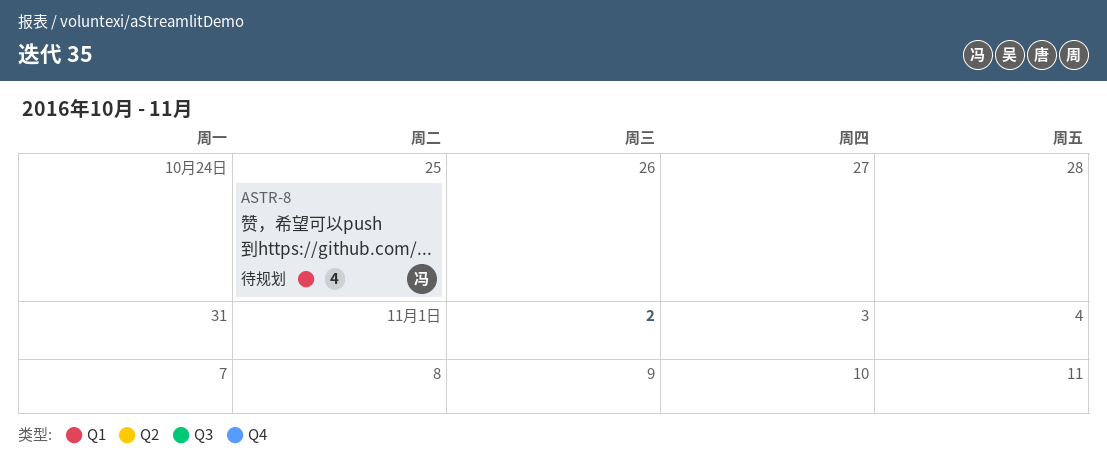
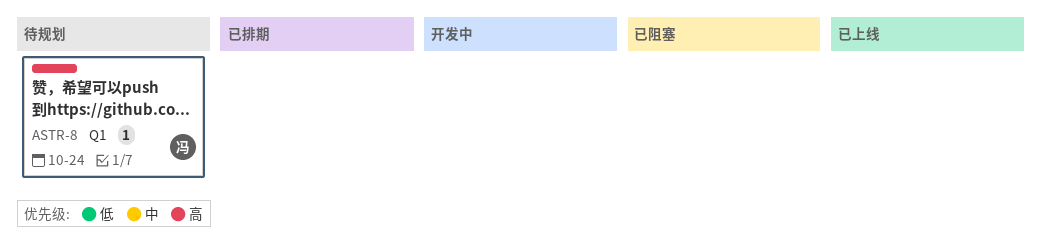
ASTR-8, estimate: 4 -> 1
ASTR-8, due: Oct 25 -> Oct 24

